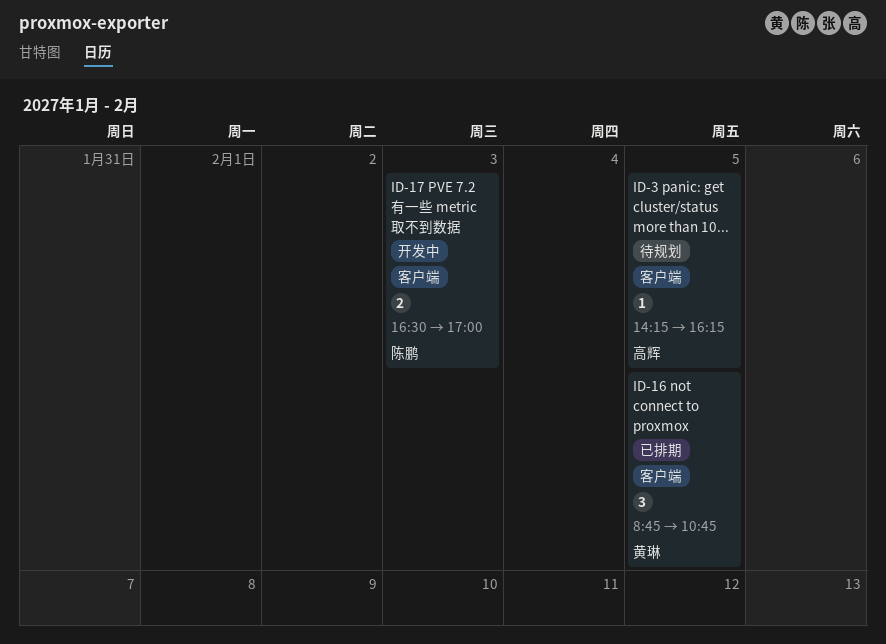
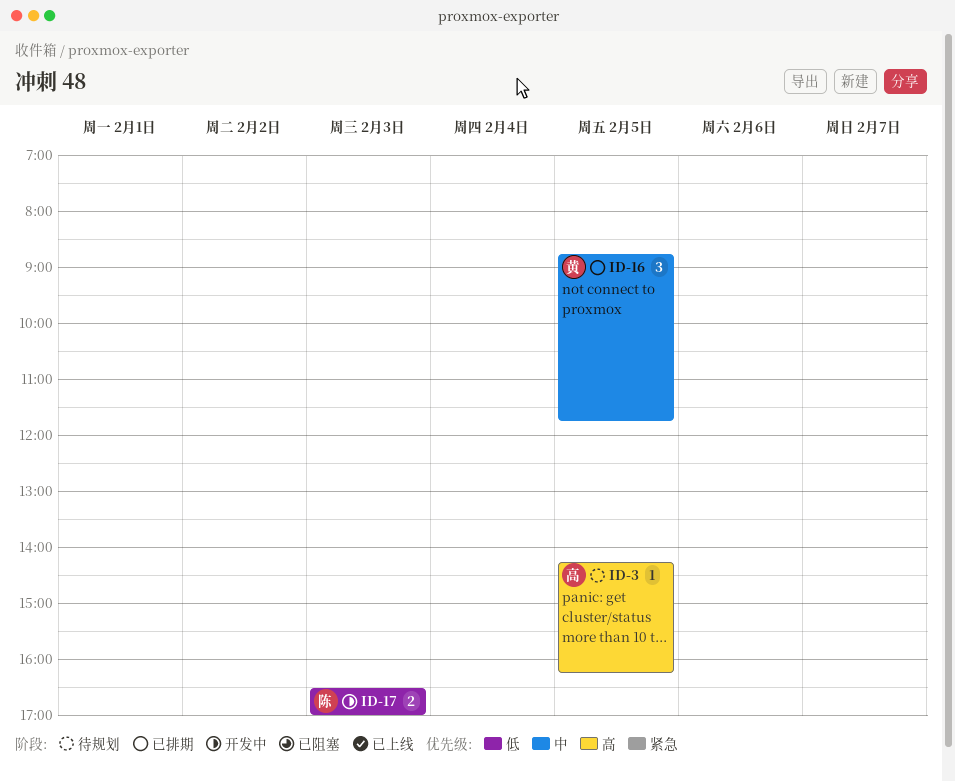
ID-16, ends: 10:45 -> 11:45

